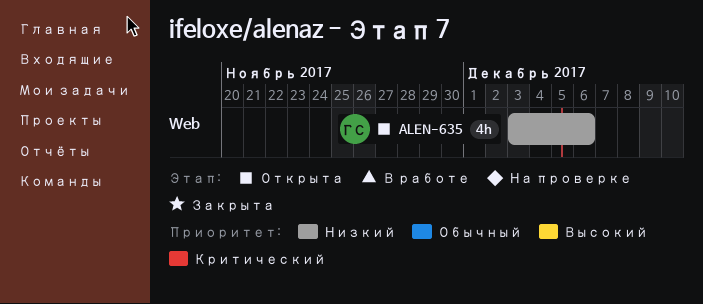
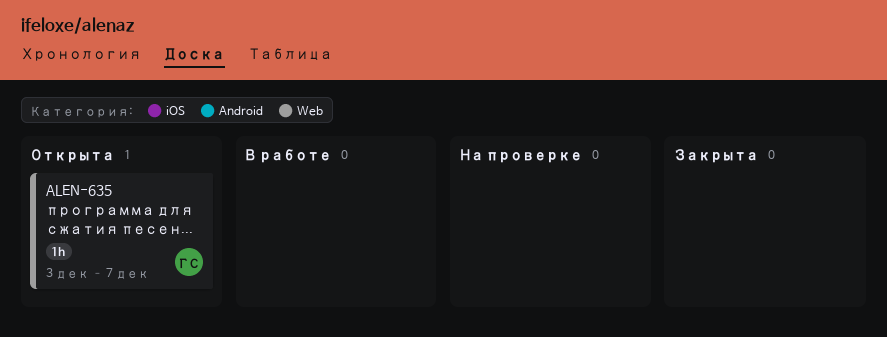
ALEN-635, estimate: 4h -> 1h
ALEN-635, due: Dec 6 -> Dec 7

